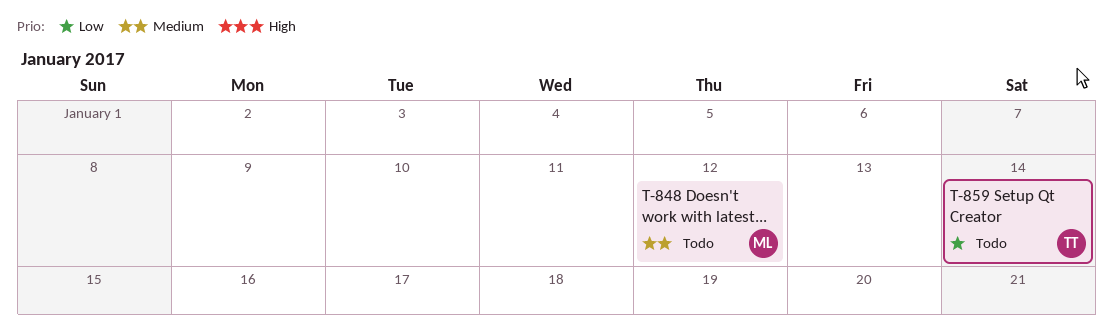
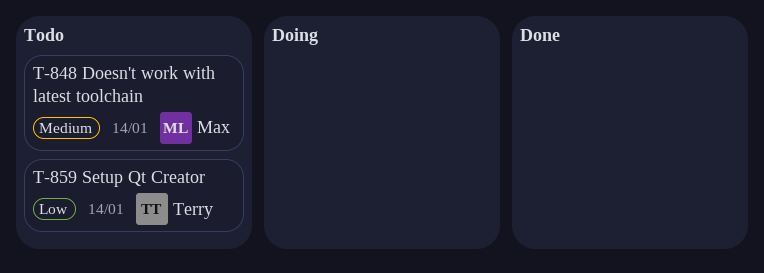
T-848, due: Jan 12 -> Jan 14

